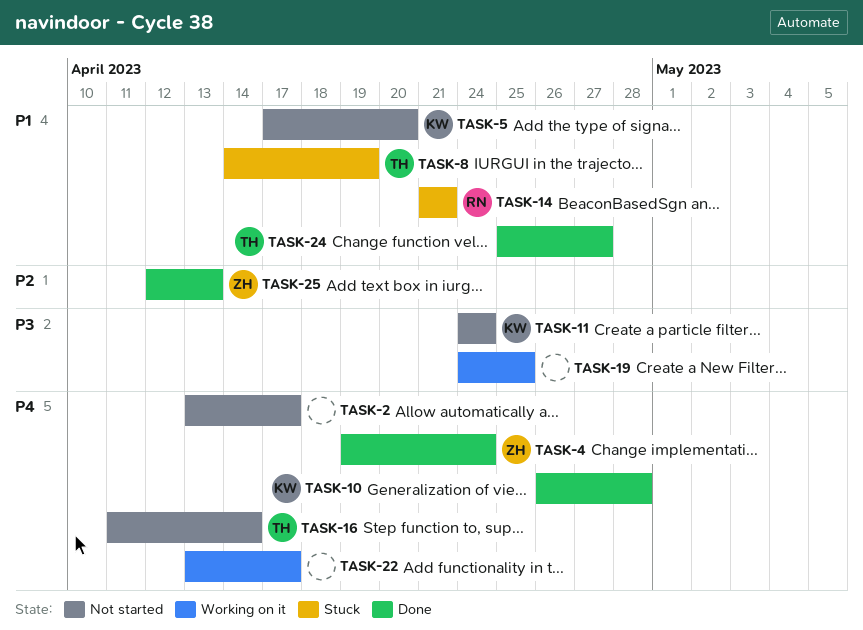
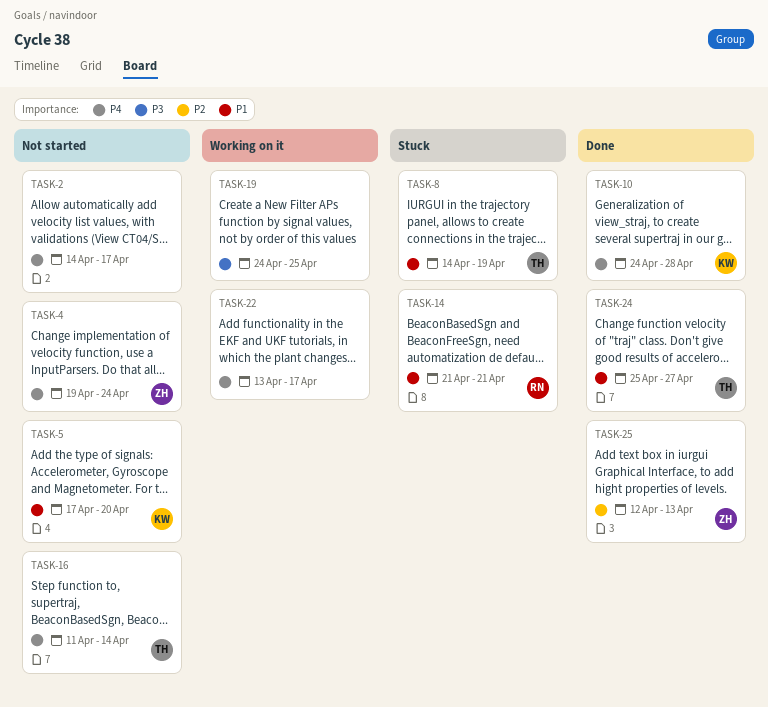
TASK-2, start: Apr 13 -> Apr 14
TASK-4, status: Done -> Not started
TASK-10, start: Apr 26 -> Apr 24
TASK-11: present -> none

